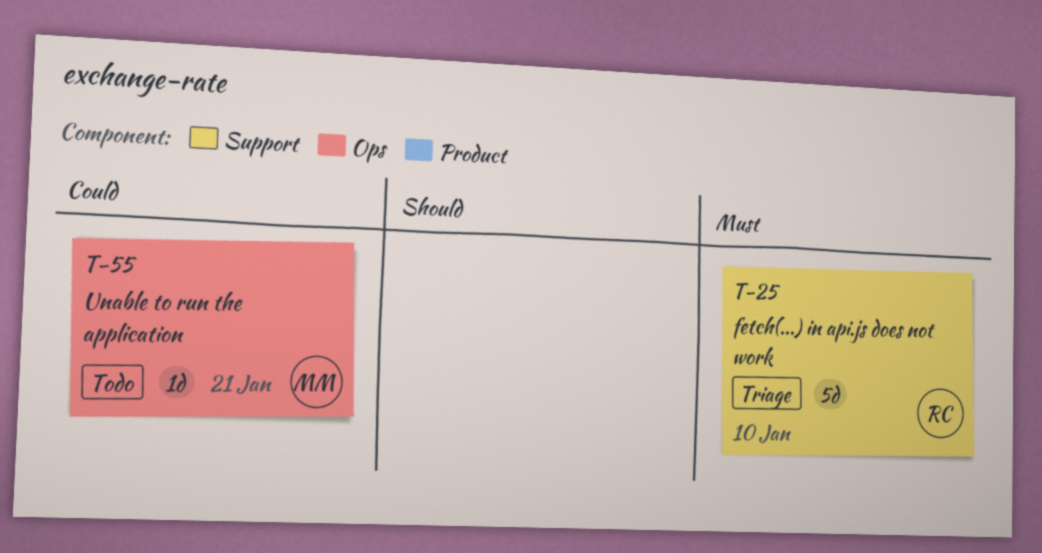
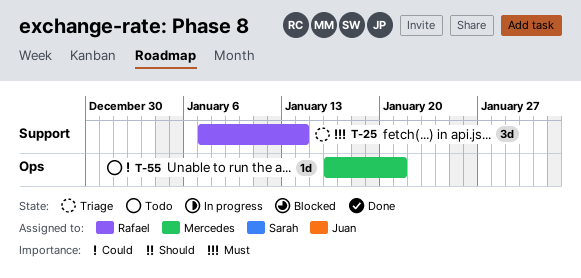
T-25, estimate: 5d -> 3d
T-25, due: Jan 10 -> Jan 14

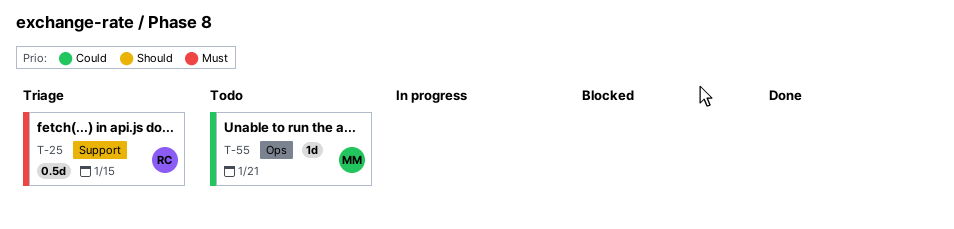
T-25, estimate: 3d -> 0.5d
T-25, due: Jan 14 -> Jan 15

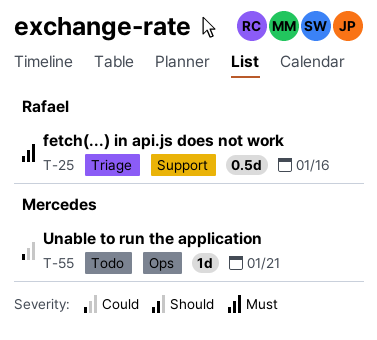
T-25, due: Jan 15 -> Jan 16

